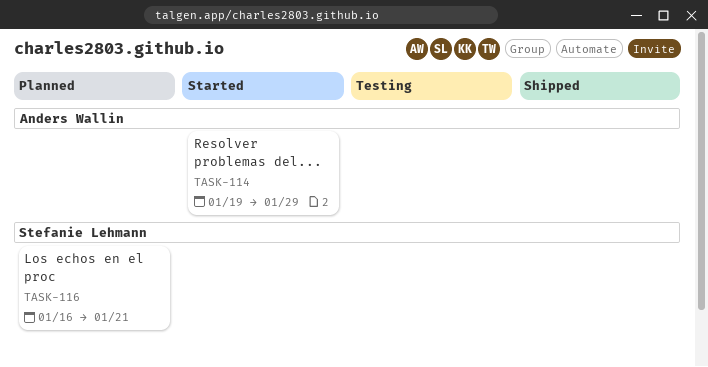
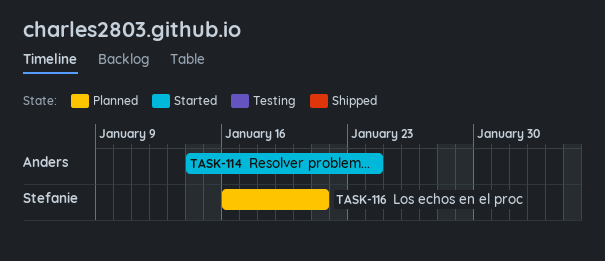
TASK-114, start: Jan 19 -> Jan 14
TASK-114, due: Jan 29 -> Jan 24

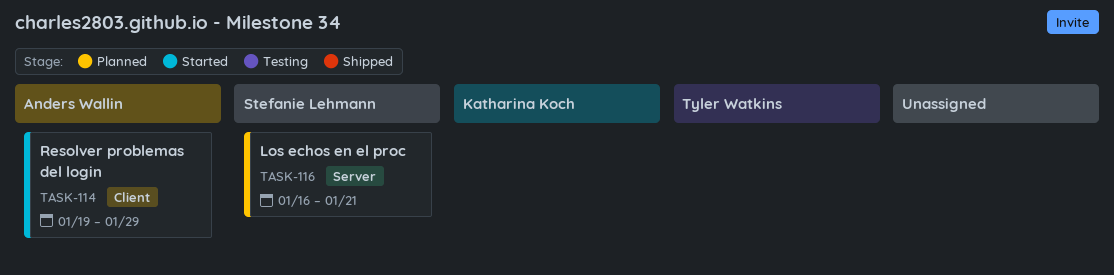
TASK-114, start: Jan 14 -> Jan 19
TASK-114, due: Jan 24 -> Jan 29

